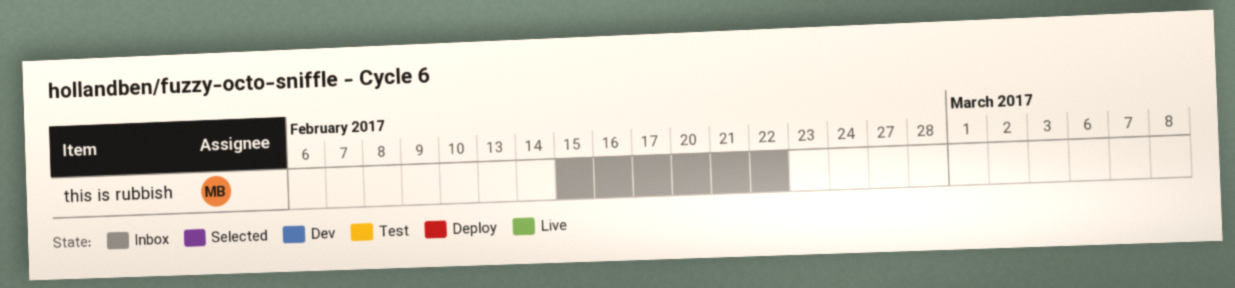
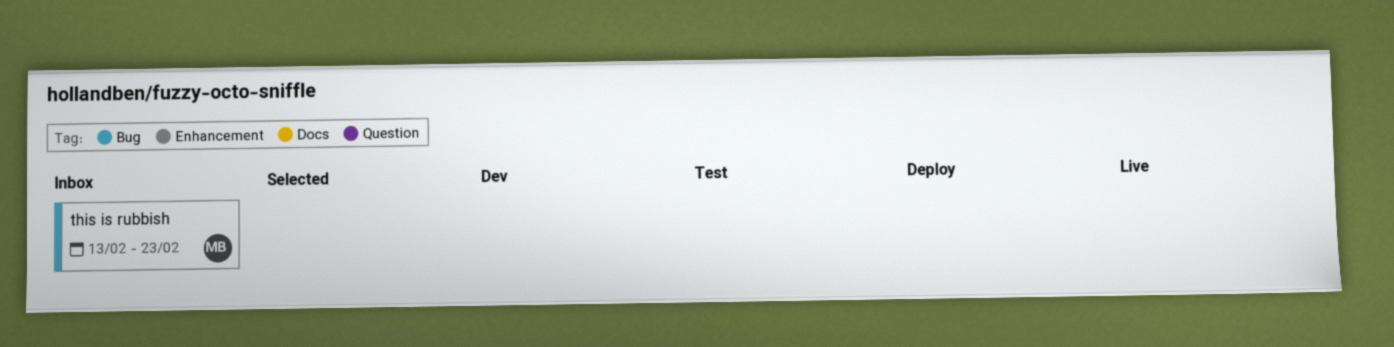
this is rubbish, start: Feb 15 -> Feb 13
this is rubbish, due: Feb 22 -> Feb 23

